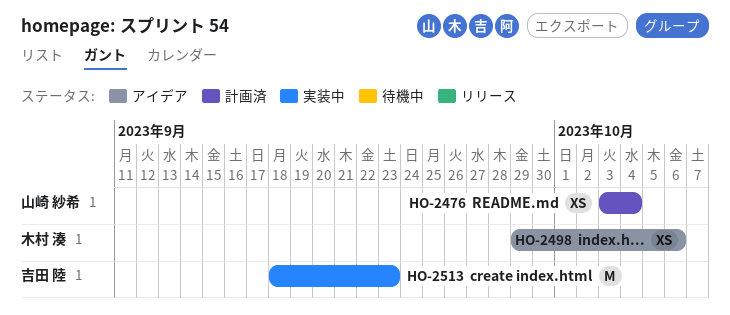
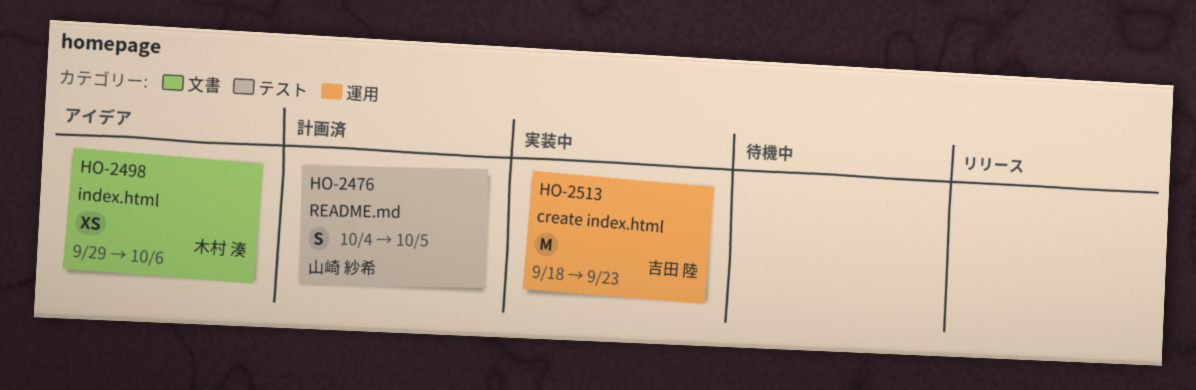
HO-2476, estimate: XS -> S
HO-2476, start: Oct 3 -> Oct 4
HO-2476, due: Oct 4 -> Oct 5

